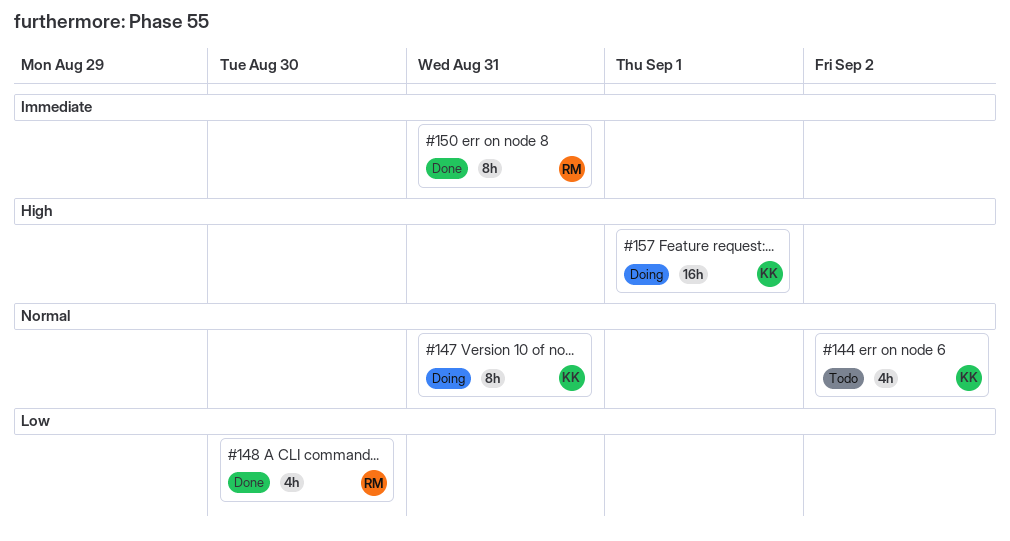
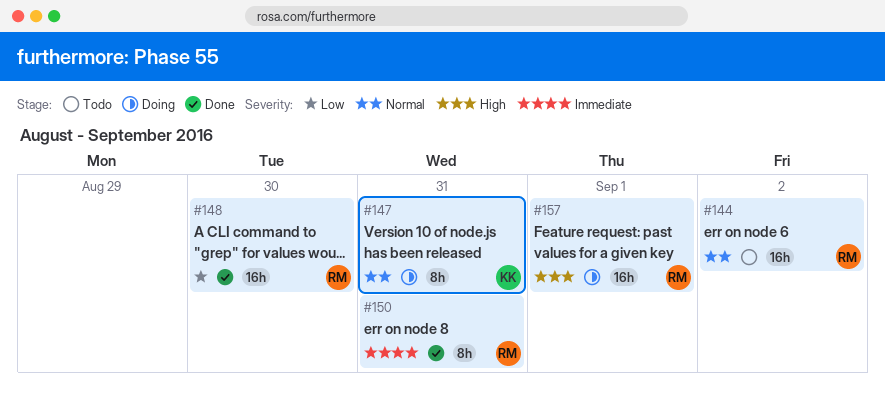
#144, owner: KK -> RM
#144, estimate: 4h -> 16h
#148, estimate: 4h -> 16h
#157, owner: KK -> RM

